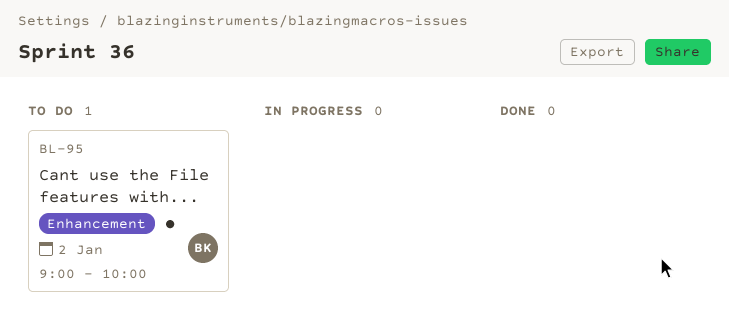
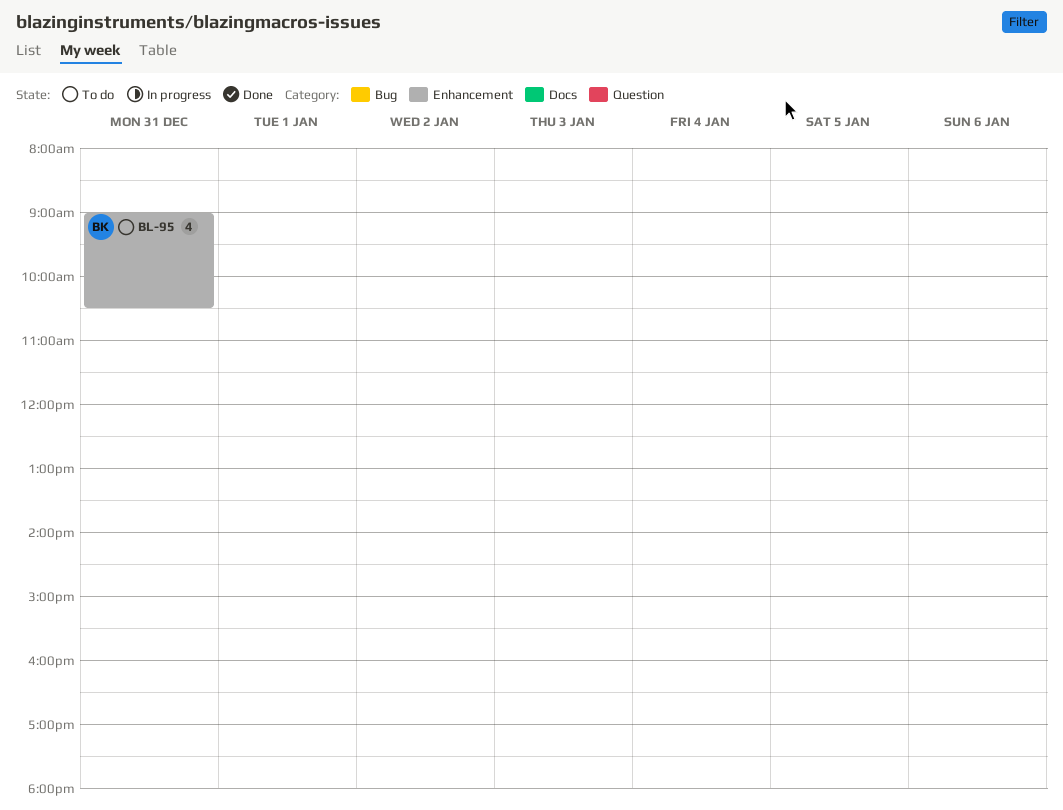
BL-95, estimate: 1 -> 4
BL-95, day: Jan 2 -> Dec 31
BL-95, ends: 10:00 -> 10:30

